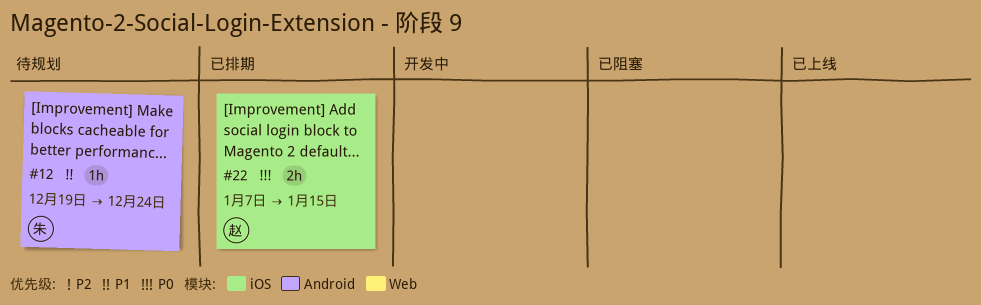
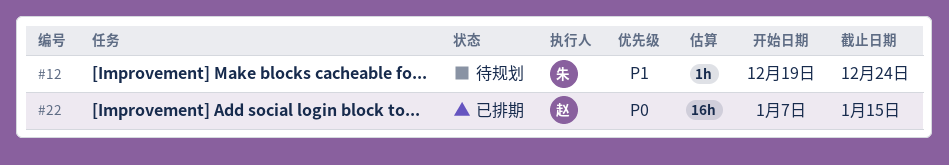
#22, estimate: 2h -> 16h

